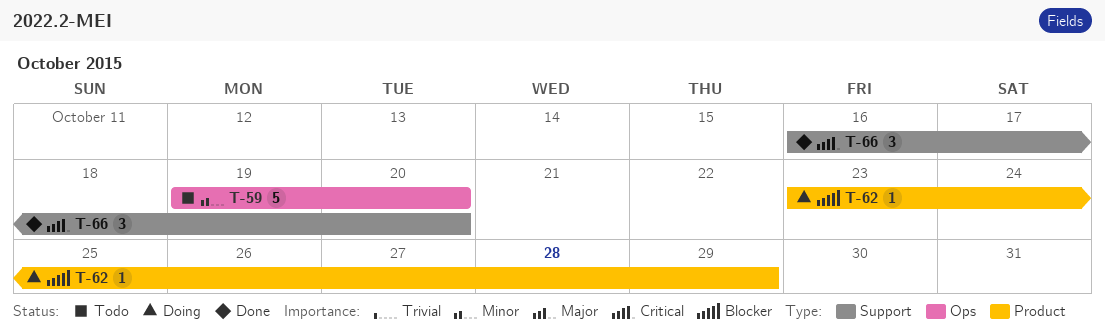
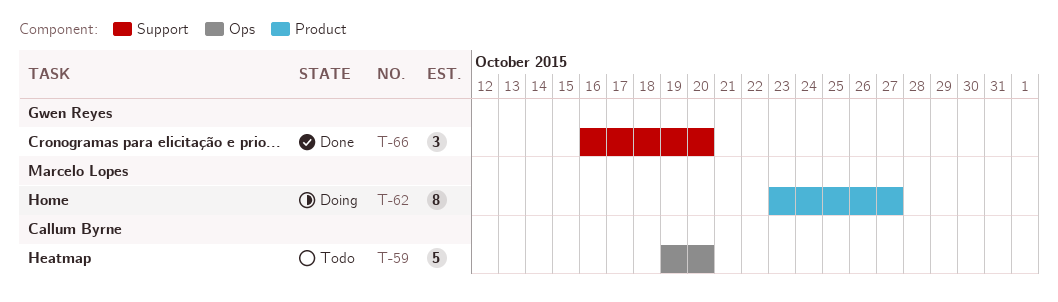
T-62, estimate: 1 -> 8
T-62, due: Oct 29 -> Oct 27

